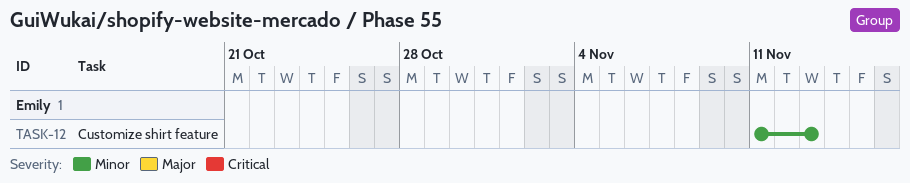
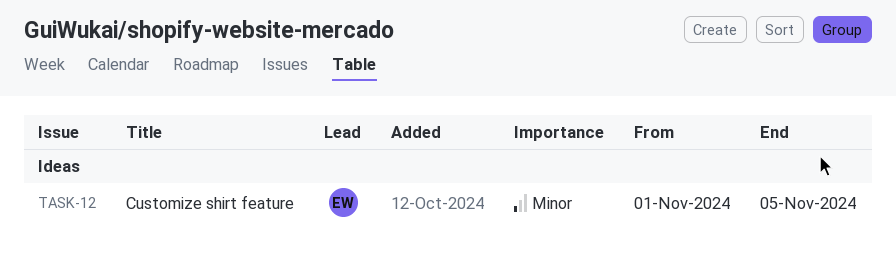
TASK-12, start: Nov 11 -> Nov 1
TASK-12, due: Nov 13 -> Nov 5

